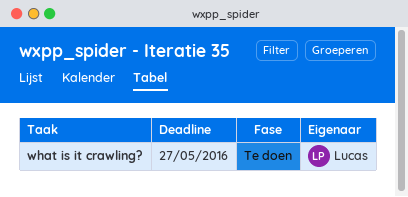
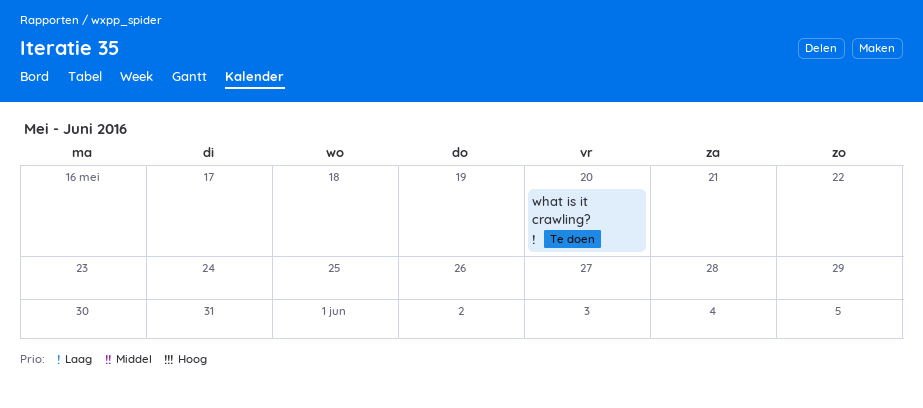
what is it crawling?, due: May 27 -> May 20

